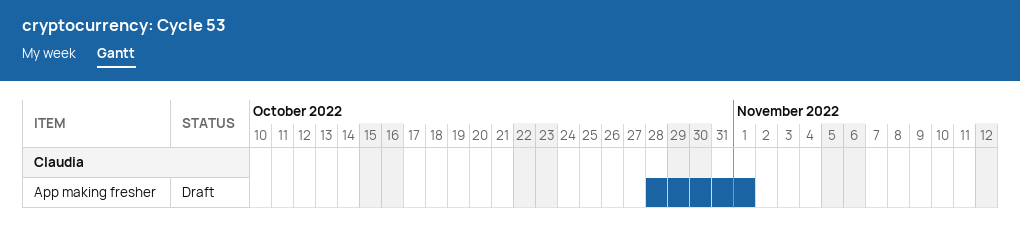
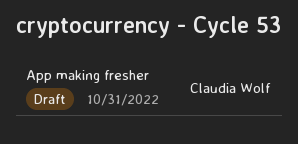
App making fresher, due: Nov 1 -> Oct 31

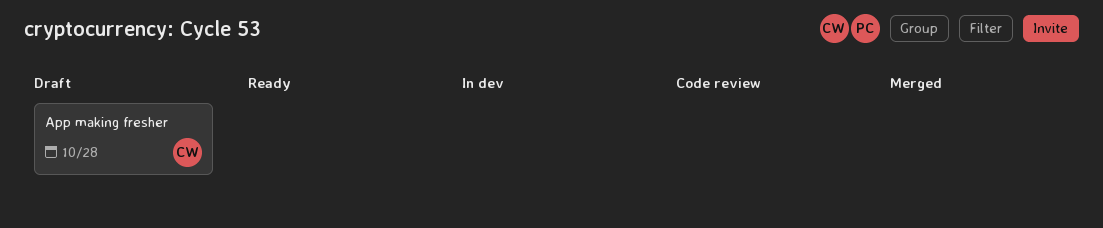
App making fresher, due: Oct 31 -> Oct 28

